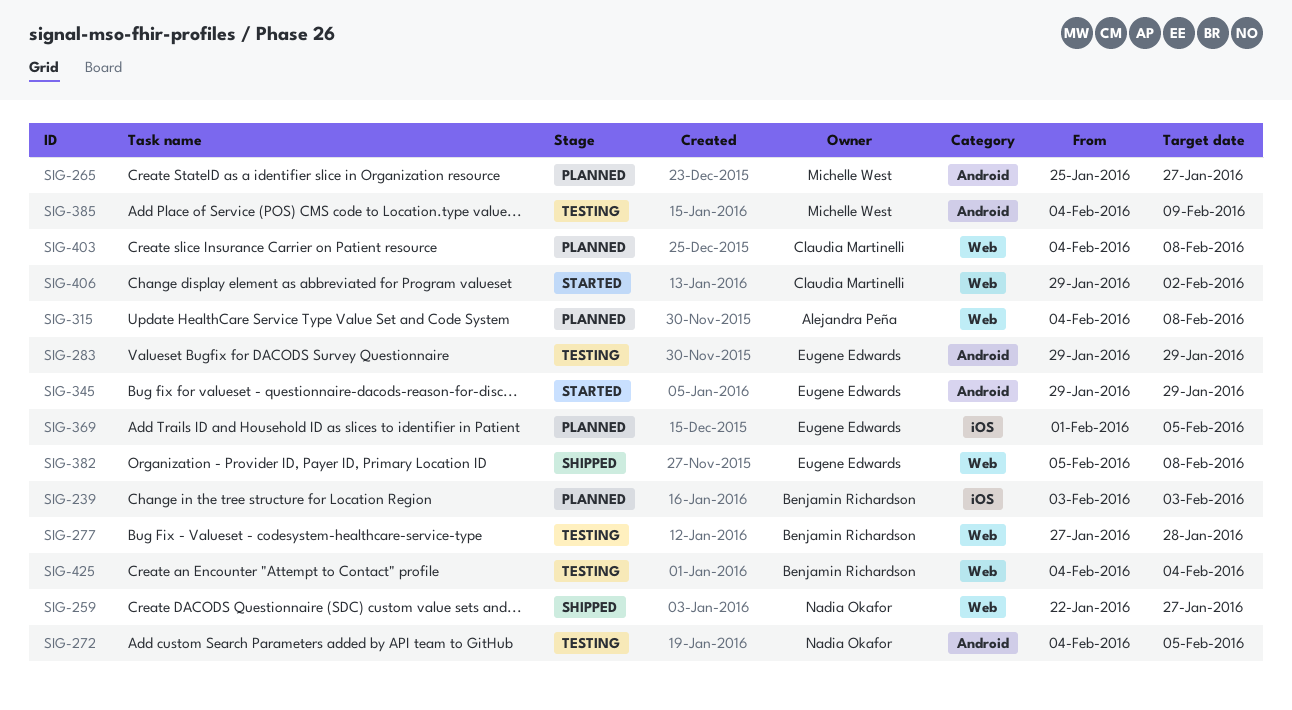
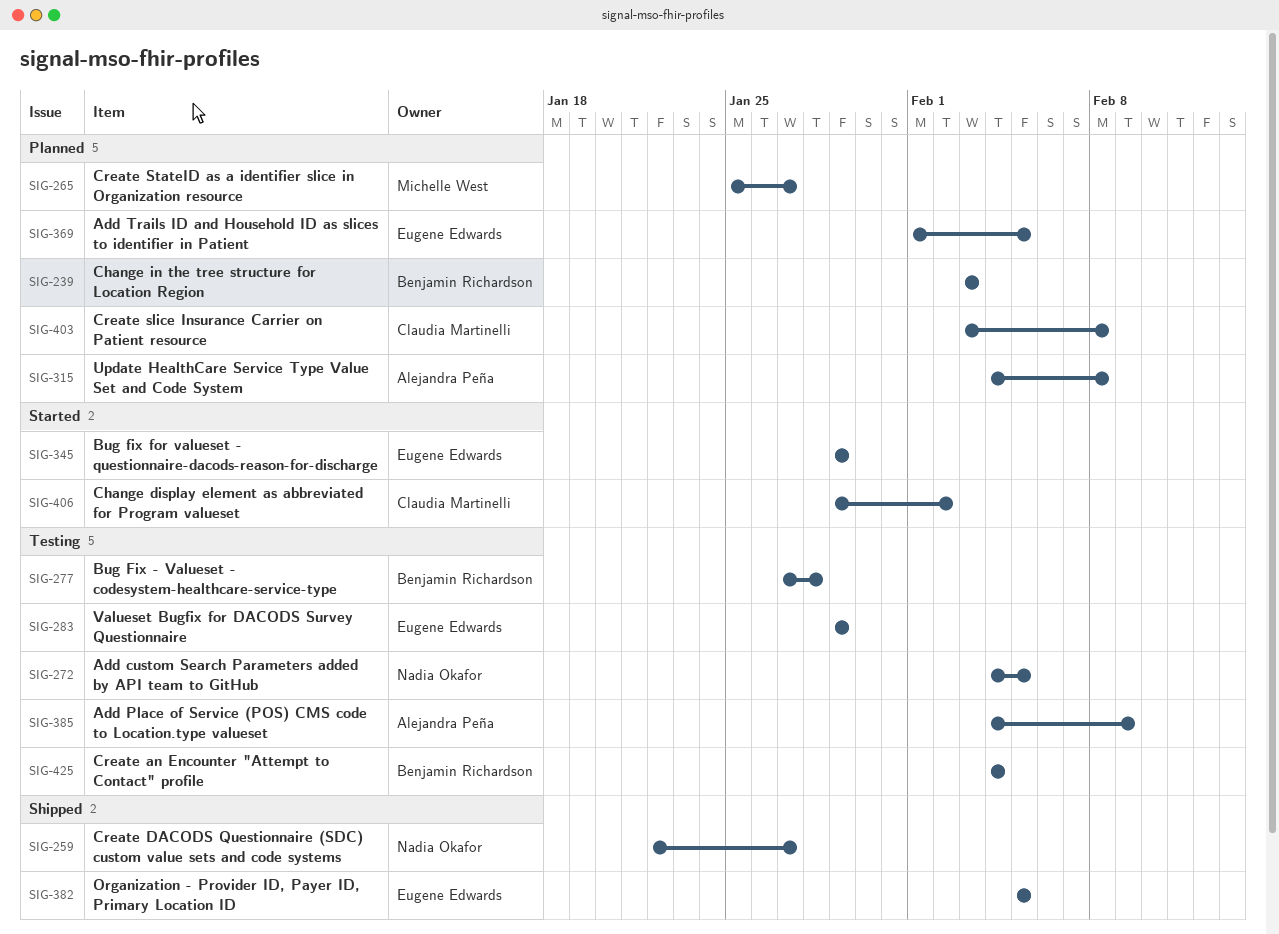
SIG-382, due: Feb 8 -> Feb 5
SIG-385, owner: Michelle West -> Alejandra Peña
SIG-403, start: Feb 4 -> Feb 3

